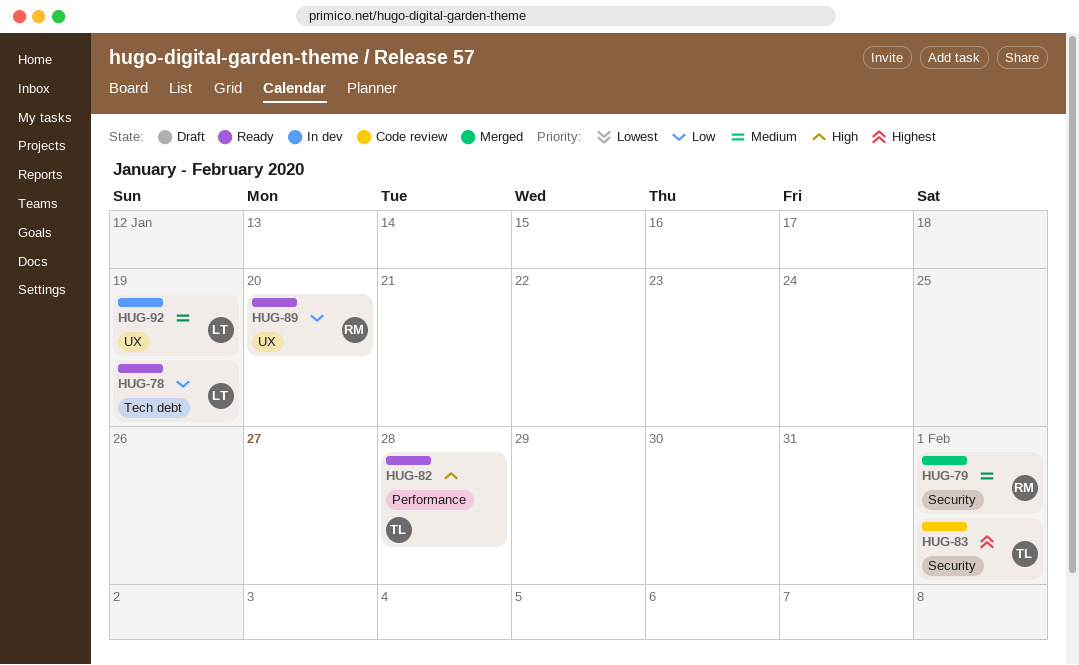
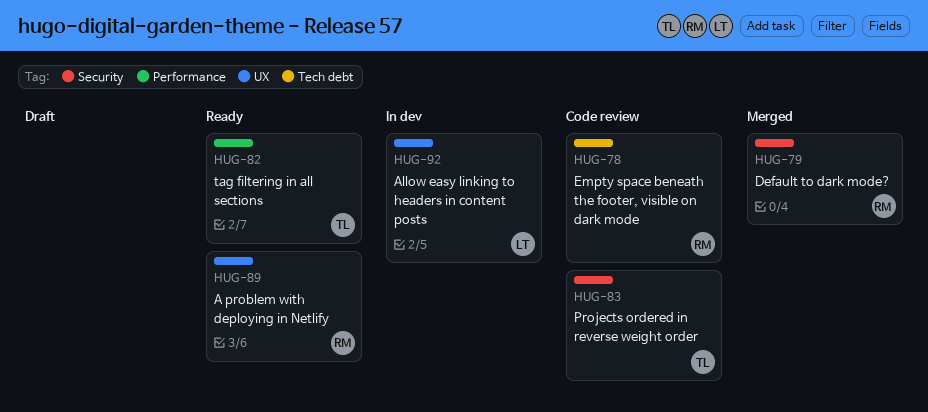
HUG-78, status: Ready -> Code review
HUG-78, owner: LT -> RM

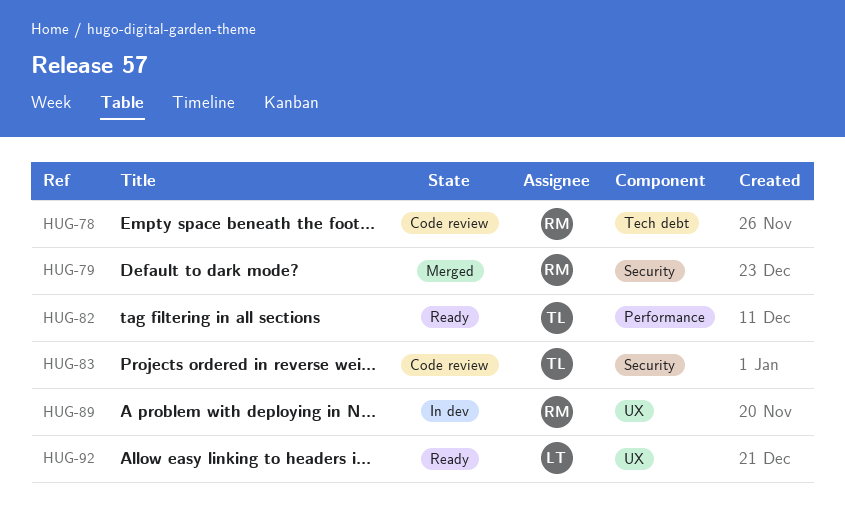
HUG-89, status: Ready -> In dev
HUG-92, status: In dev -> Ready

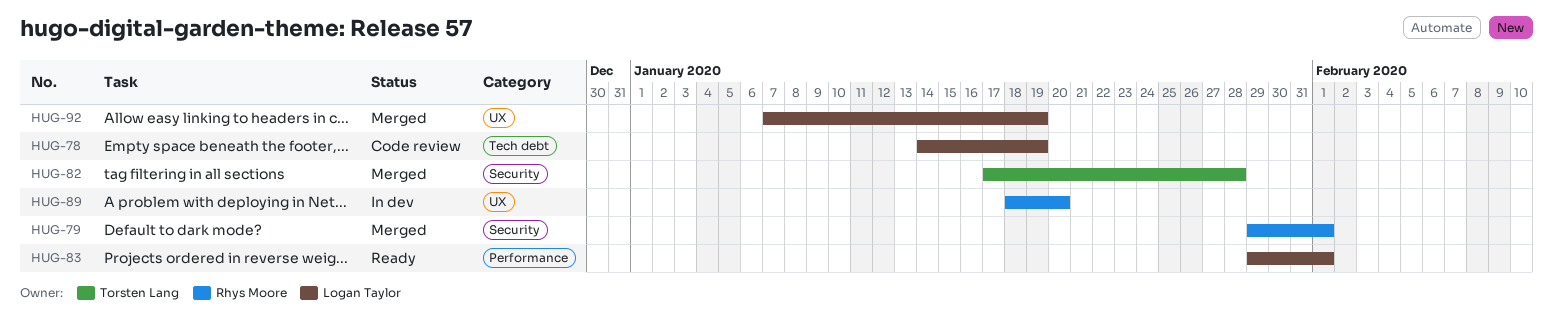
HUG-78, owner: Rhys Moore -> Logan Taylor
HUG-82, status: Ready -> Merged
HUG-82, label: Performance -> Security
HUG-83, status: Code review -> Ready
HUG-83, owner: Torsten Lang -> Logan Taylor
HUG-83, label: Security -> Performance
HUG-92, status: Ready -> Merged

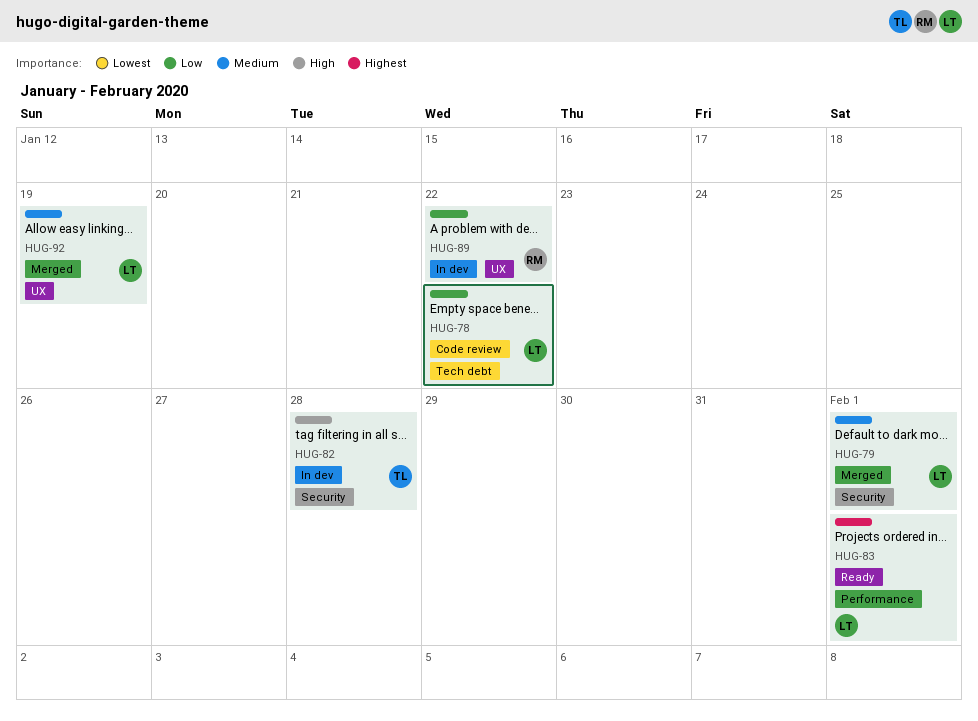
HUG-78, due: Jan 19 -> Jan 22
HUG-79, owner: Rhys Moore -> Logan Taylor
HUG-82, status: Merged -> In dev
HUG-89, due: Jan 20 -> Jan 22

